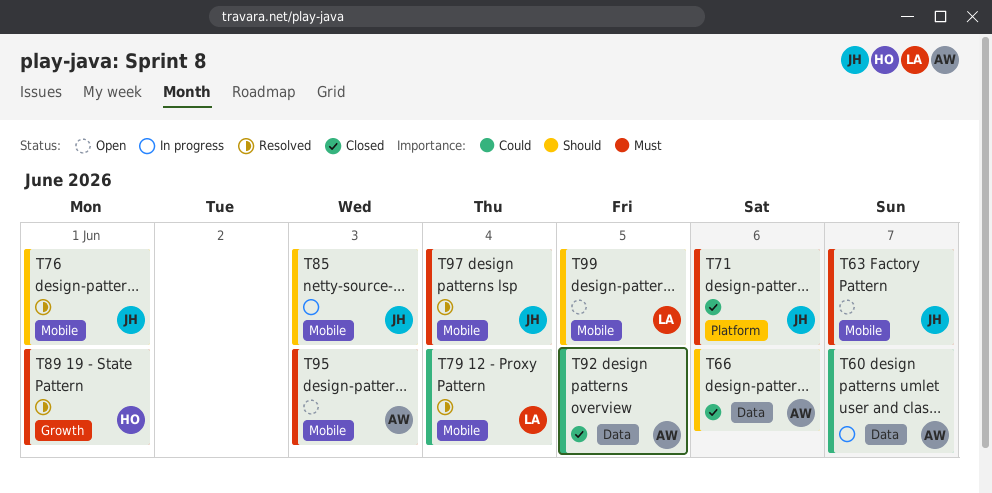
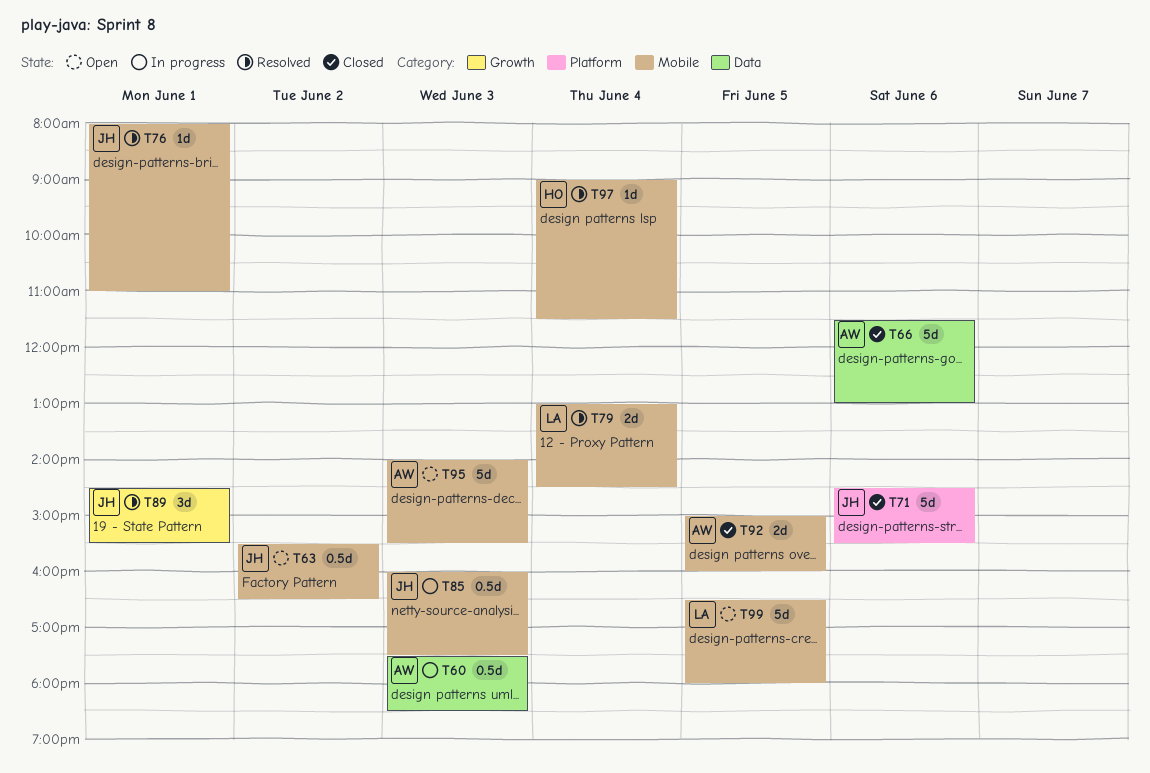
T60, day: Jun 7 -> Jun 3
T63, day: Jun 7 -> Jun 2
T89, owner: HO -> JH
T92, label: Data -> Mobile
T97, owner: JH -> HO

